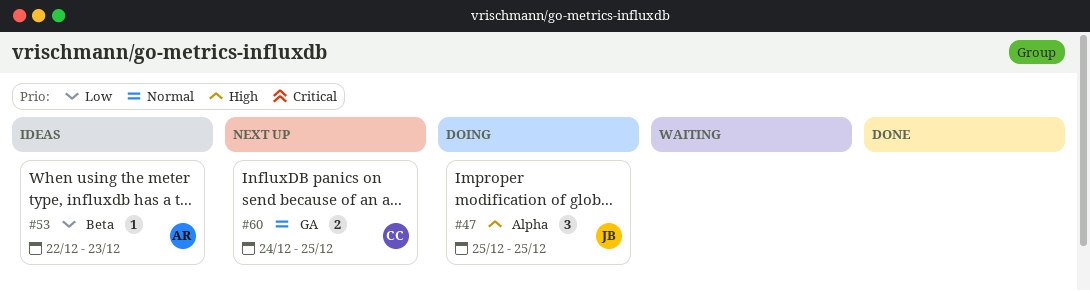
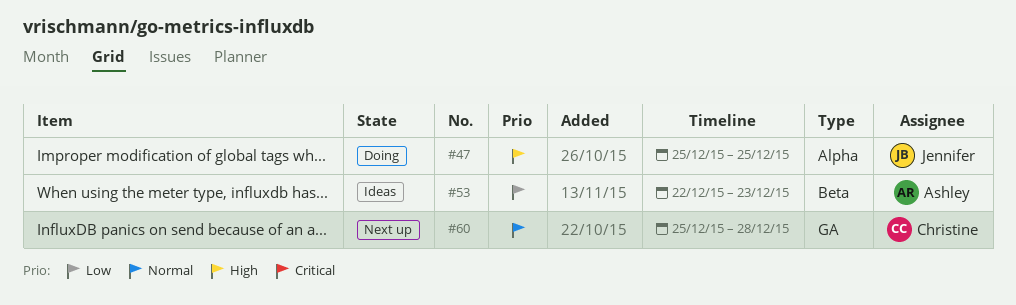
#60, start: Dec 24 -> Dec 25
#60, due: Dec 25 -> Dec 28

